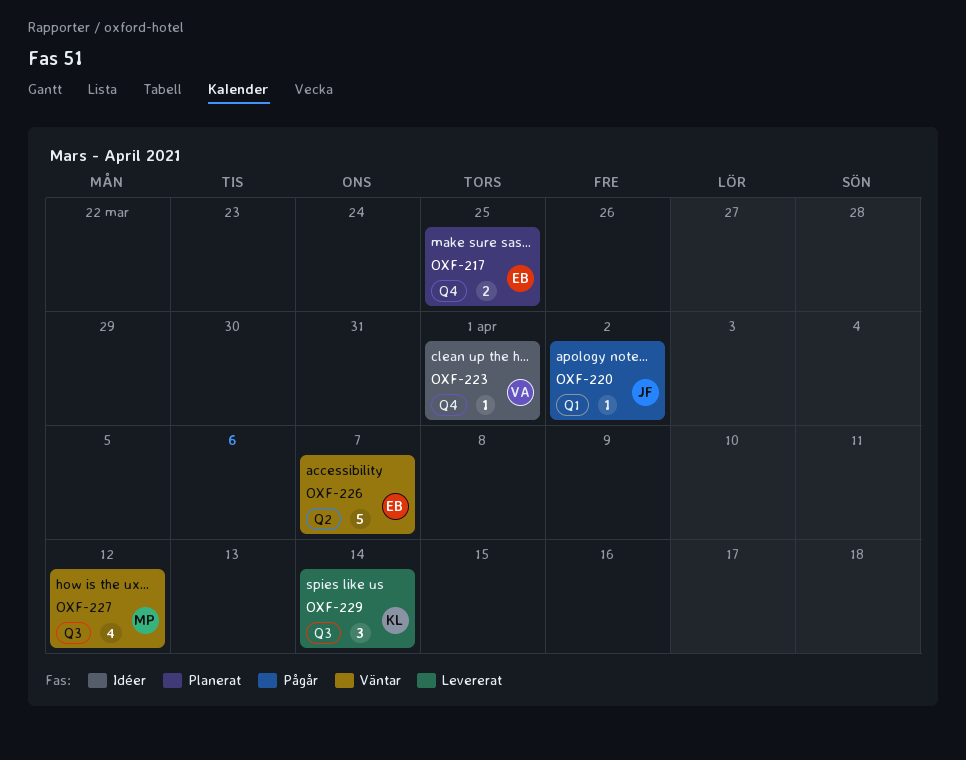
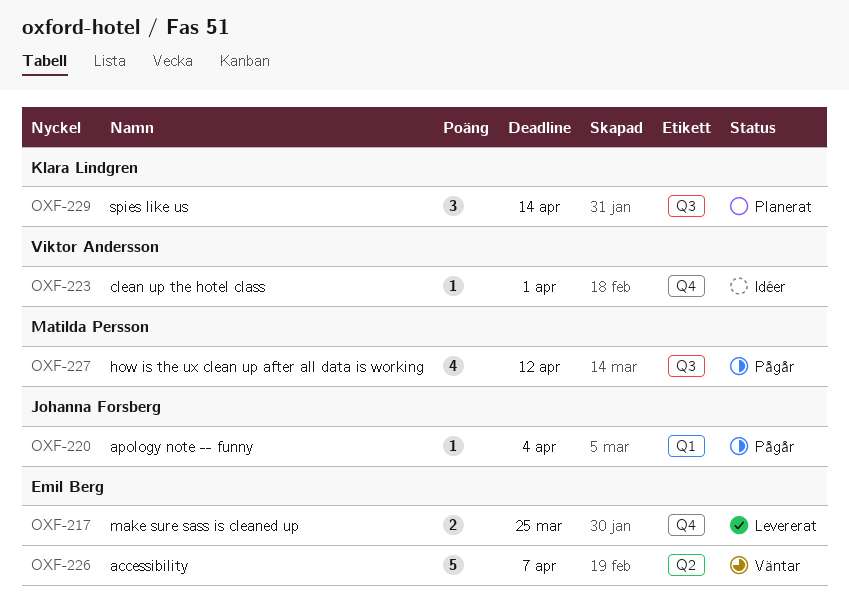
OXF-217, status: Planerat -> Levererat
OXF-220, due: Apr 2 -> Apr 4
OXF-227, status: Väntar -> Pågår
OXF-229, status: Levererat -> Planerat

